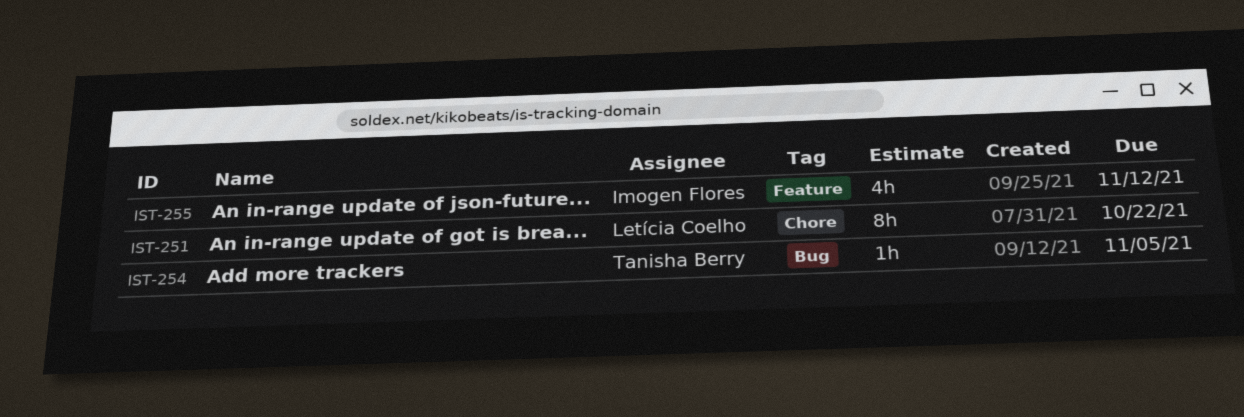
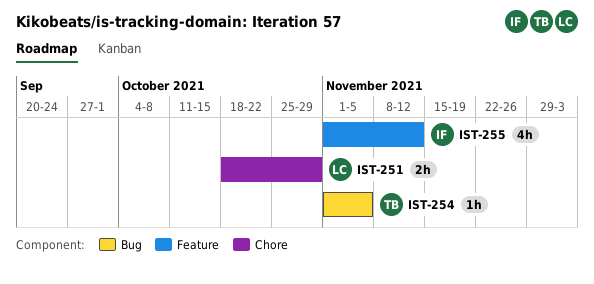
IST-251, estimate: 8h -> 2h
IST-251, due: Oct 22 -> Oct 29

